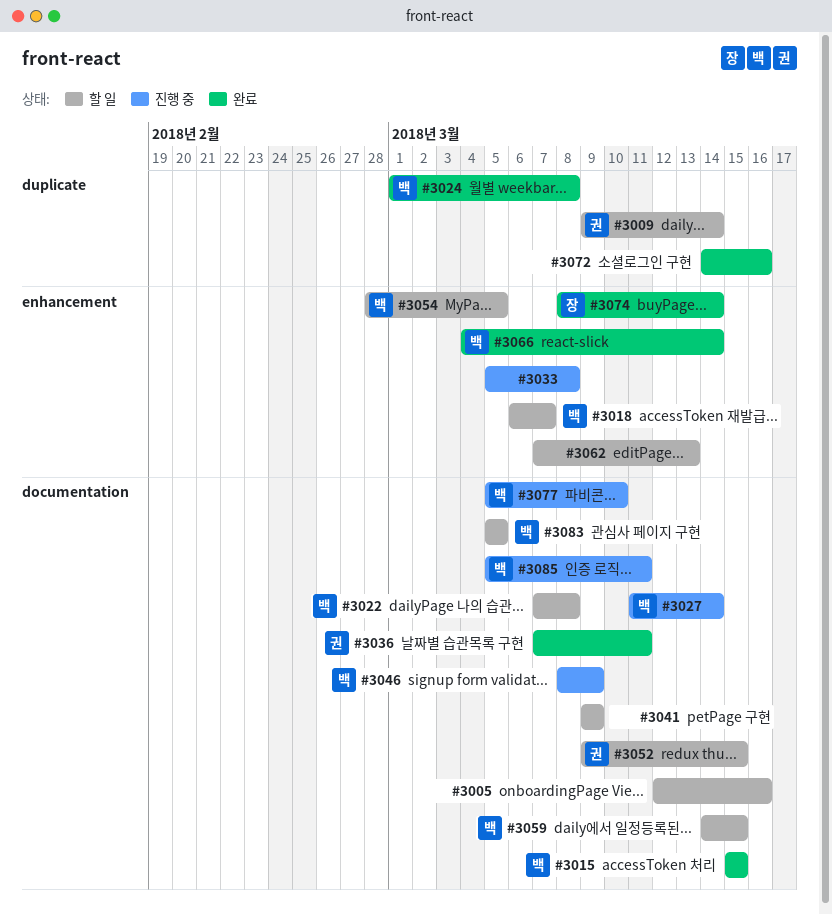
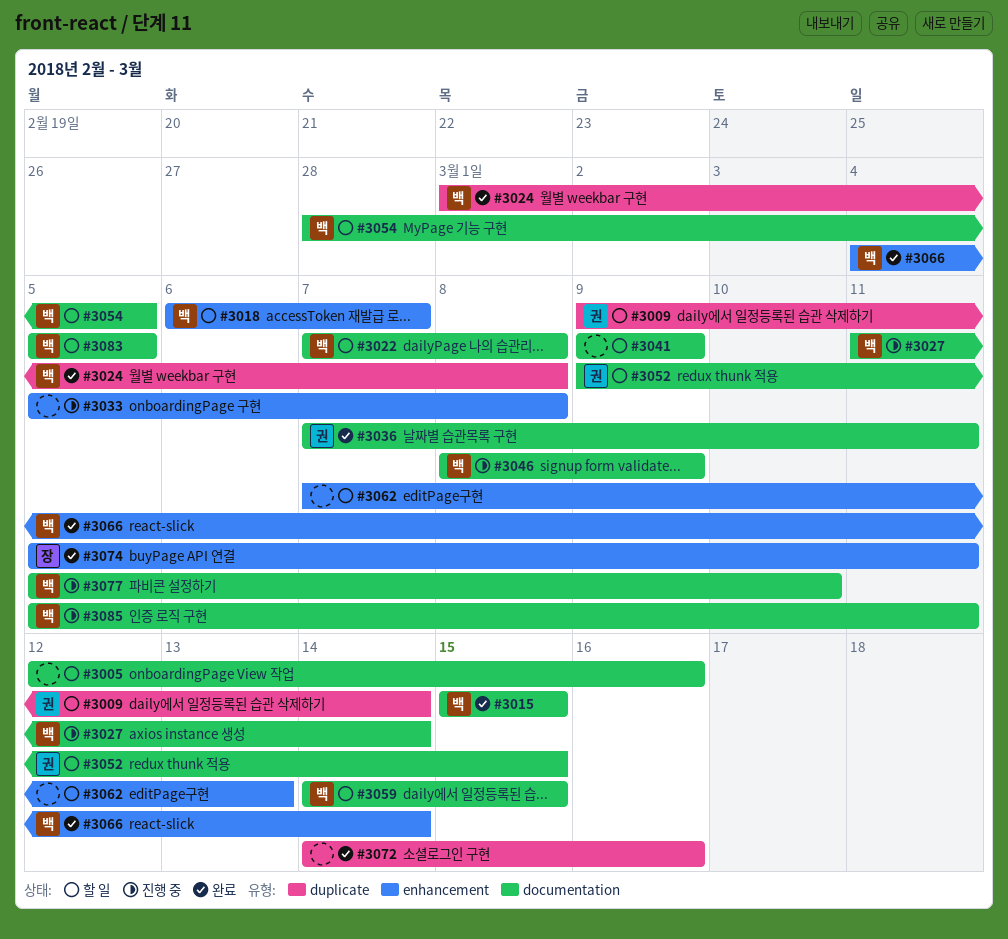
#3054, label: enhancement -> documentation
#3074, start: Mar 8 -> Mar 5
#3074, due: Mar 14 -> Mar 11

